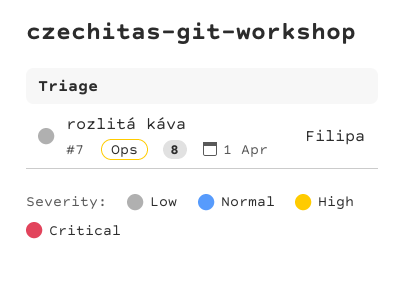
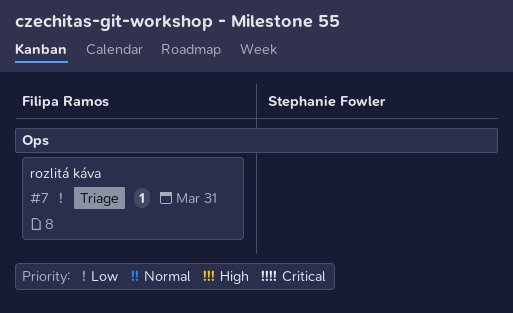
#7, estimate: 8 -> 1
#7, due: Apr 1 -> Mar 31

